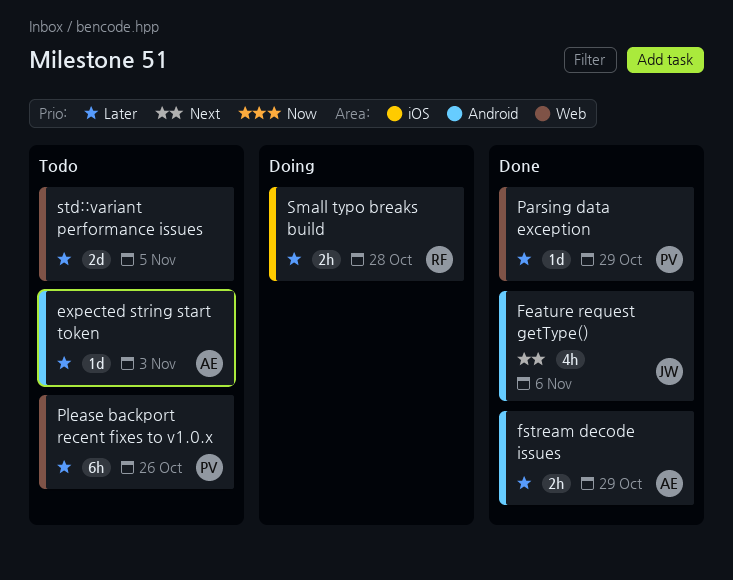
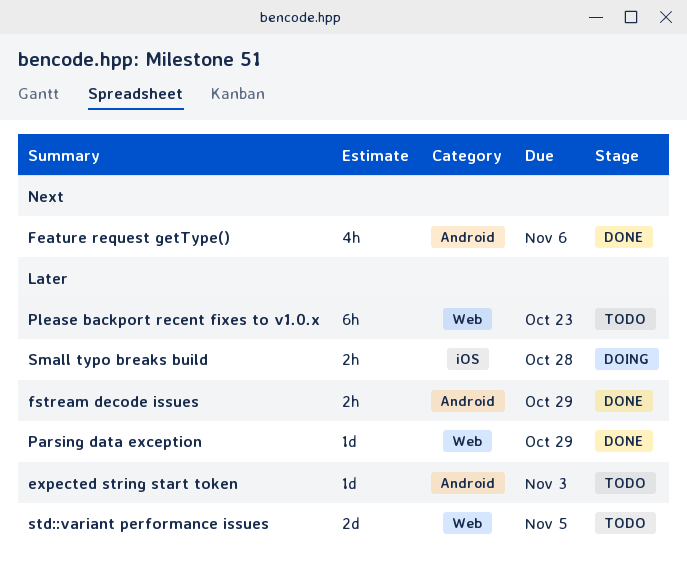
Please backport recent fixes to v1.0.x, due: Oct 26 -> Oct 23

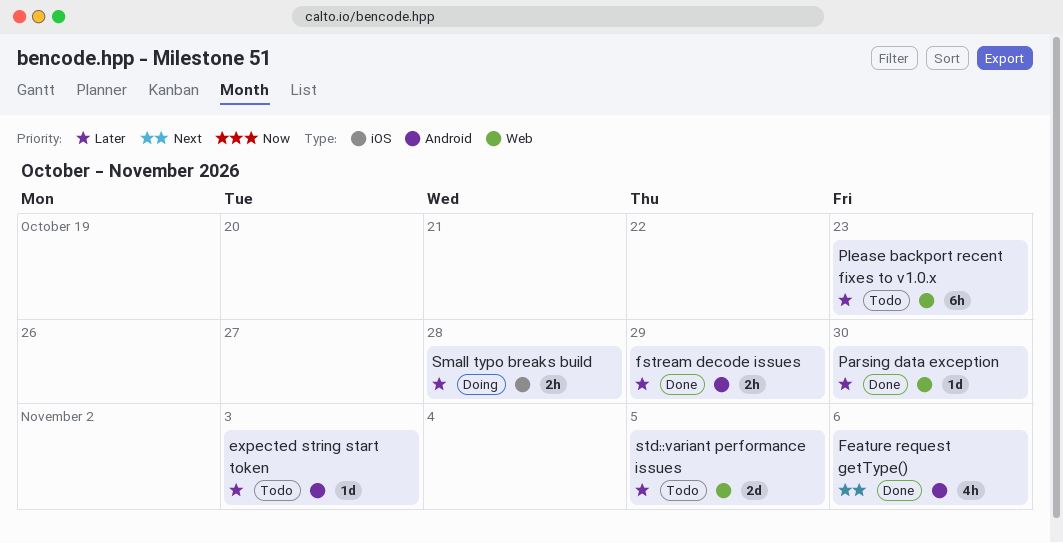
Parsing data exception, due: Oct 29 -> Oct 30

